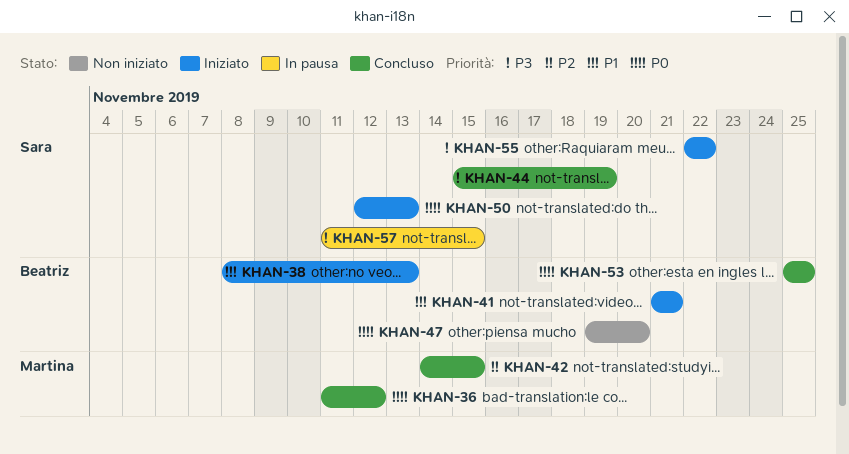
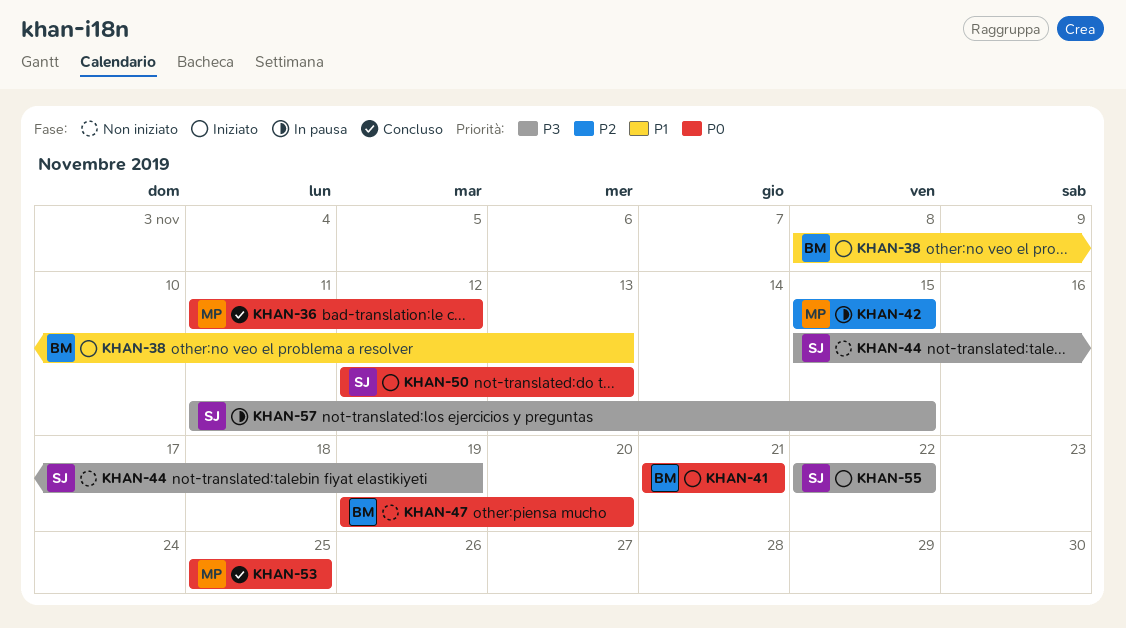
KHAN-41, priority: P1 -> P0
KHAN-42, status: Concluso -> In pausa
KHAN-42, start: Nov 14 -> Nov 15
KHAN-44, status: Concluso -> Non iniziato
KHAN-53, owner: Beatriz -> Martina

